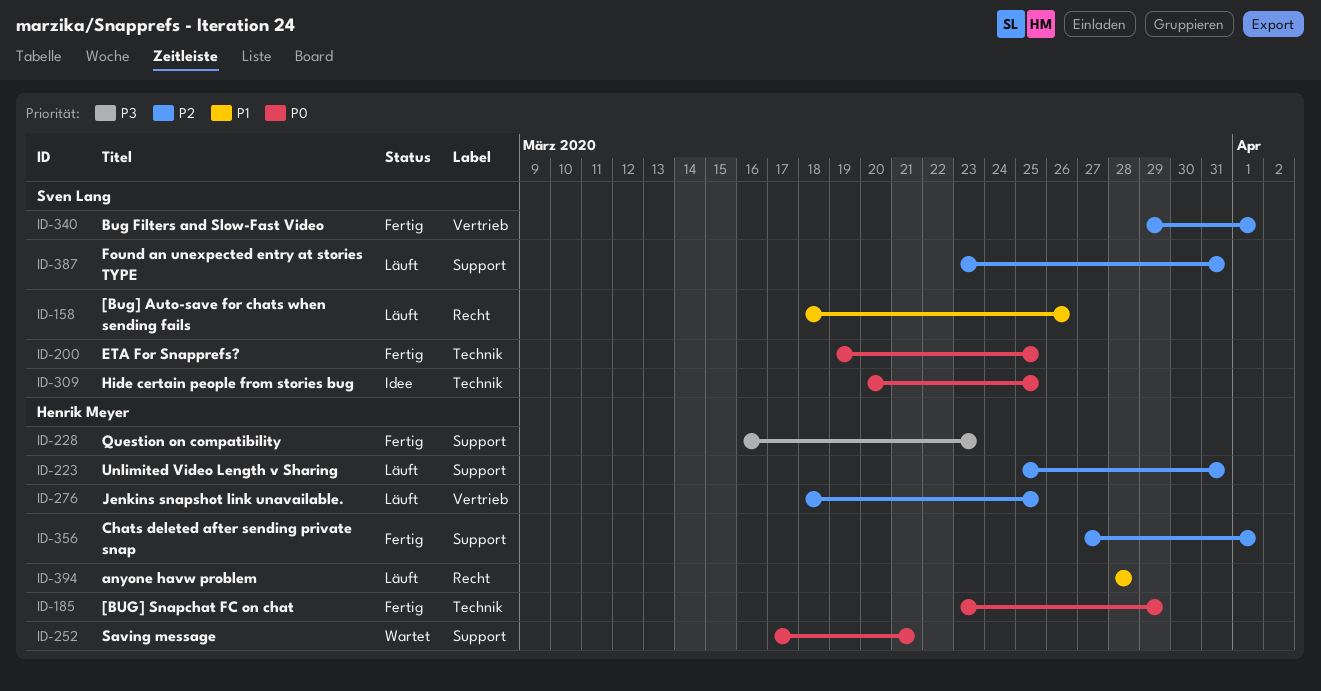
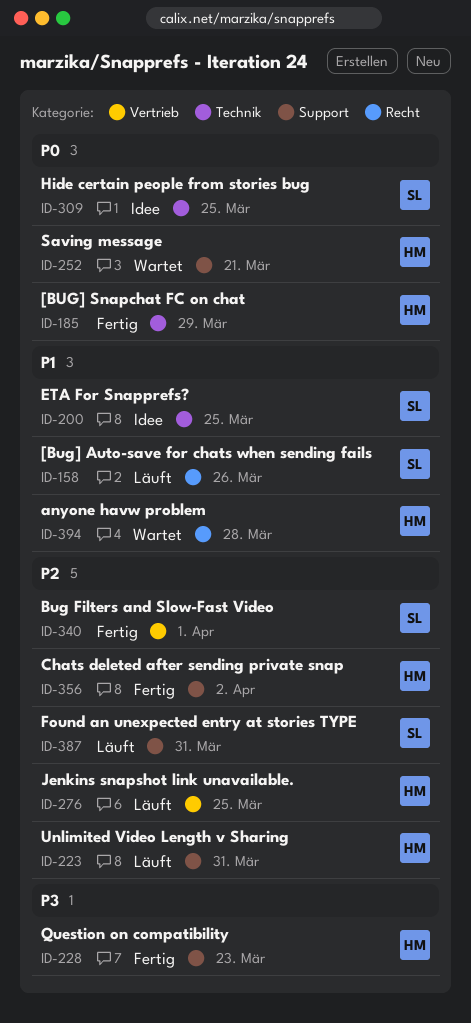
ID-200, status: Fertig -> Idee
ID-200, priority: P0 -> P1
ID-356, due: Apr 1 -> Apr 2
ID-394, status: Läuft -> Wartet

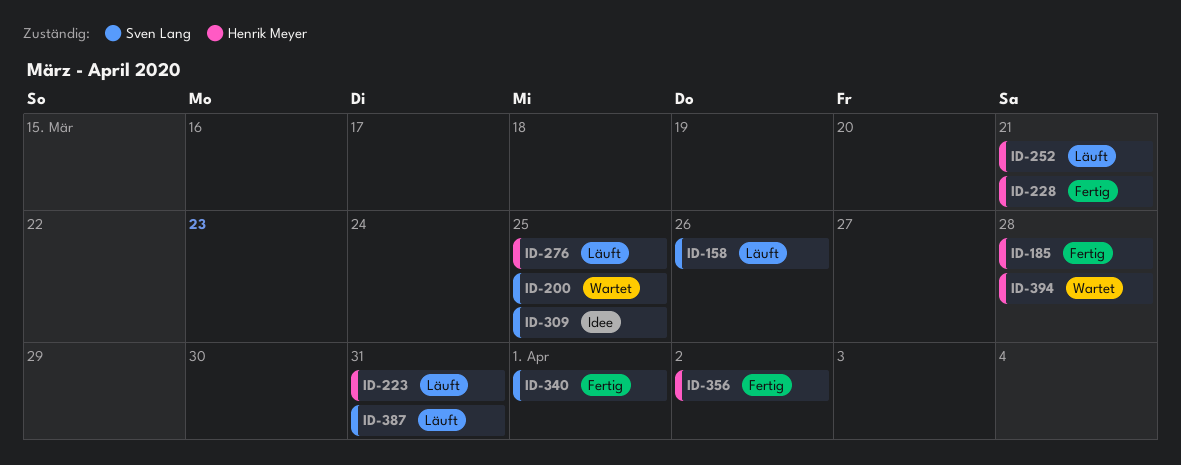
ID-185, due: Mar 29 -> Mar 28
ID-200, status: Idee -> Wartet
ID-228, due: Mar 23 -> Mar 21
ID-252, status: Wartet -> Läuft

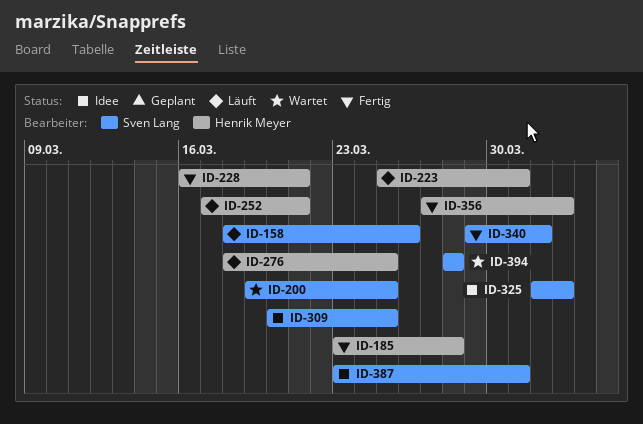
ID-325: none -> present
ID-387, status: Läuft -> Idee
ID-394, owner: Henrik Meyer -> Sven Lang

